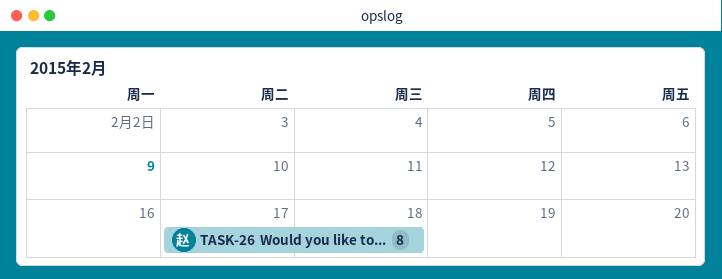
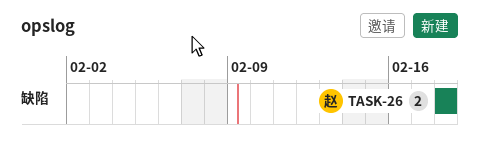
TASK-26, estimate: 8 -> 2
TASK-26, start: Feb 17 -> Feb 18

